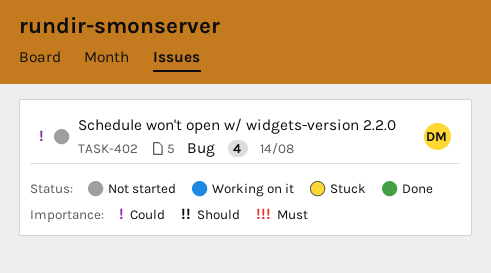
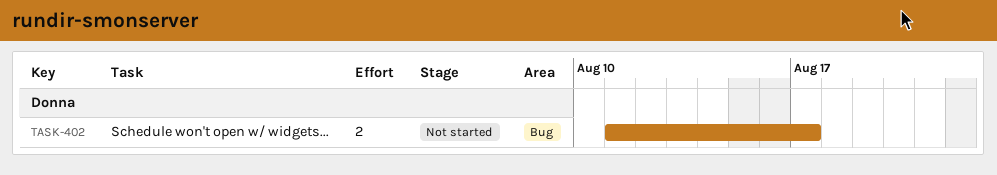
TASK-402, estimate: 4 -> 2
TASK-402, due: Aug 14 -> Aug 17

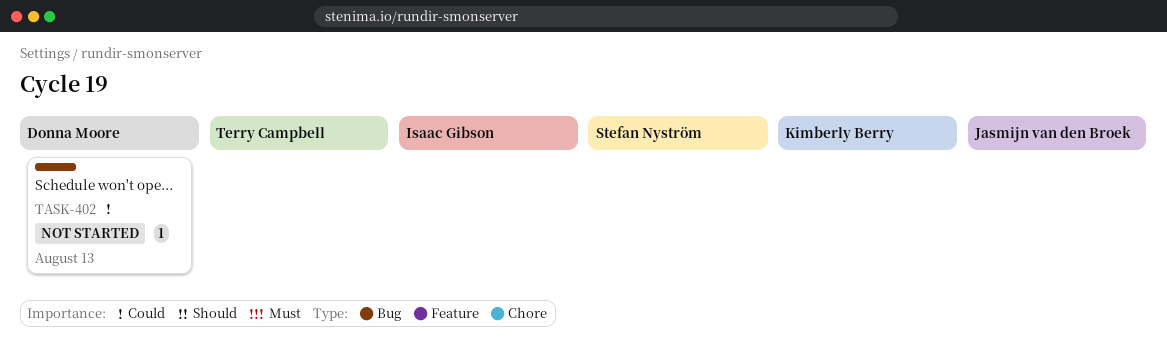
TASK-402, estimate: 2 -> 1
TASK-402, due: Aug 17 -> Aug 13

